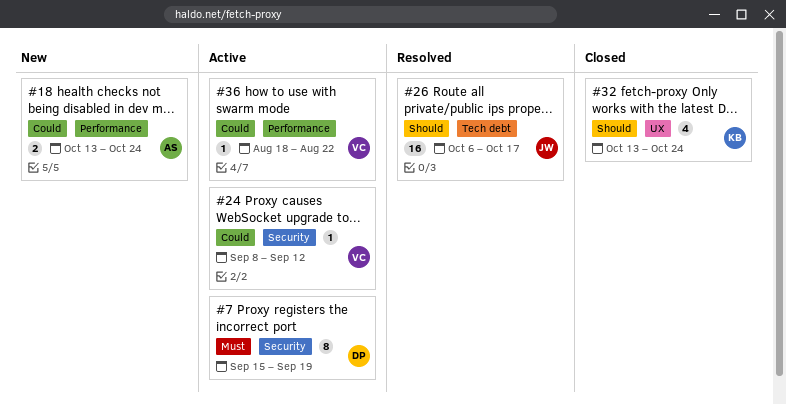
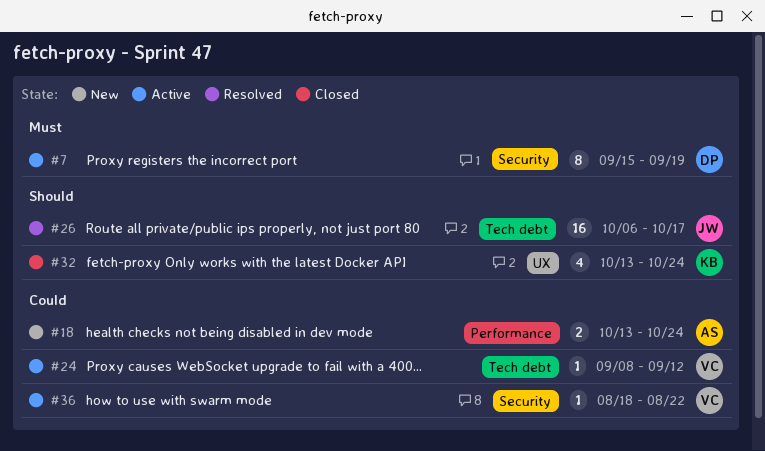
#24, label: Security -> Tech debt
#36, label: Performance -> Security

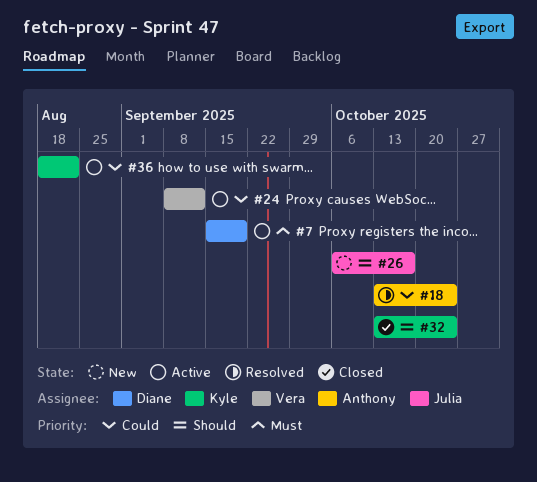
#18, status: New -> Resolved
#26, status: Resolved -> New
#36, owner: Vera -> Kyle

